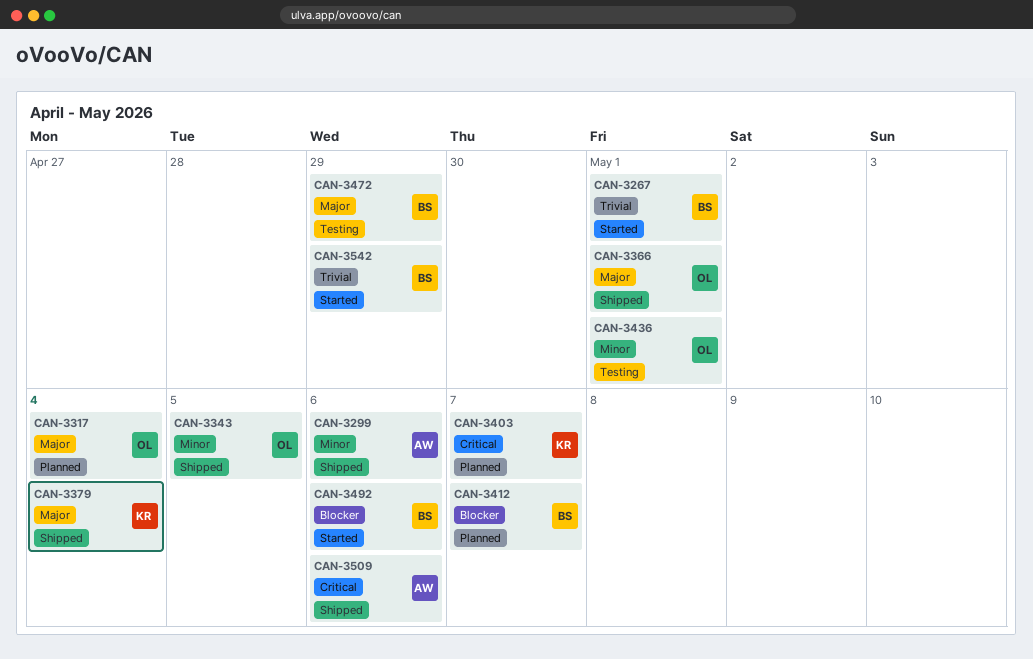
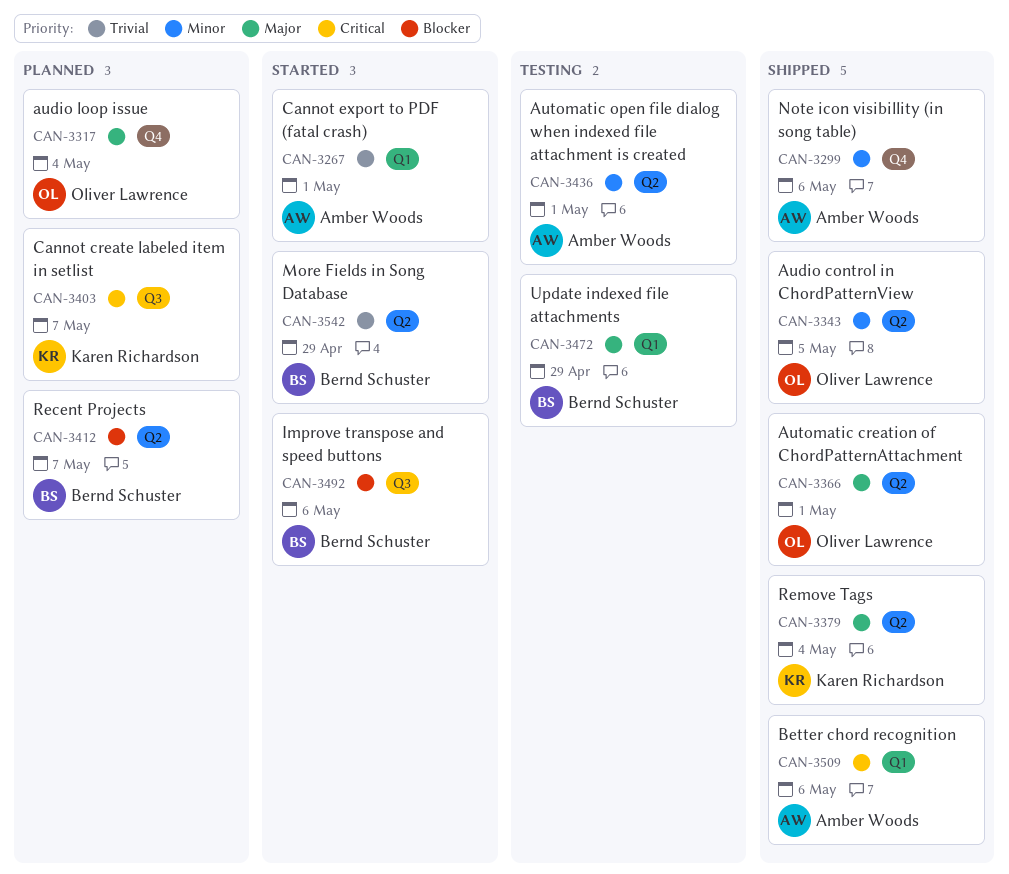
CAN-3267, owner: Bernd Schuster -> Amber Woods
CAN-3436, owner: Oliver Lawrence -> Amber Woods

